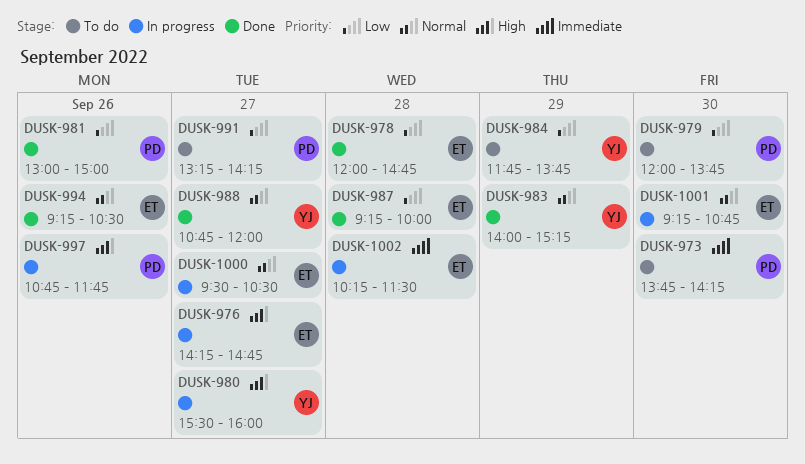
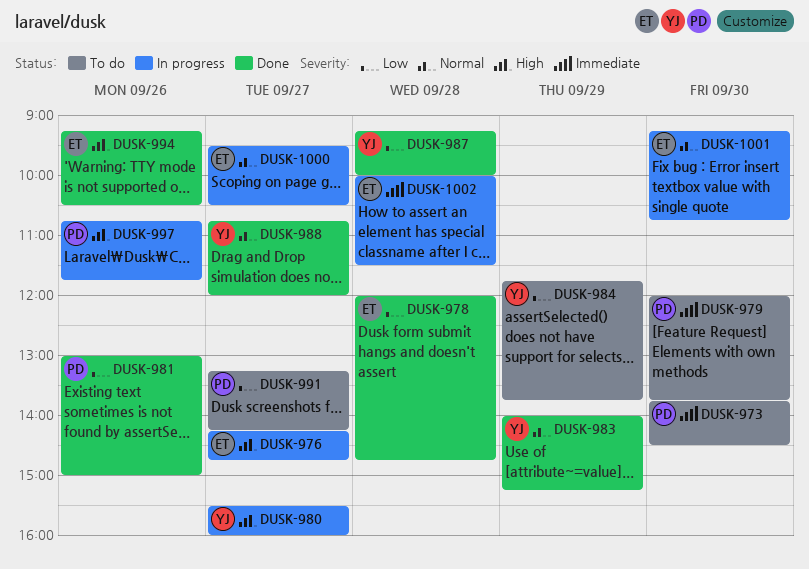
DUSK-973, ends: 14:15 -> 14:30
DUSK-979, priority: Low -> Immediate
DUSK-987, owner: ET -> YJ
DUSK-994, priority: Normal -> High
DUSK-1002, begins: 10:15 -> 10:00

